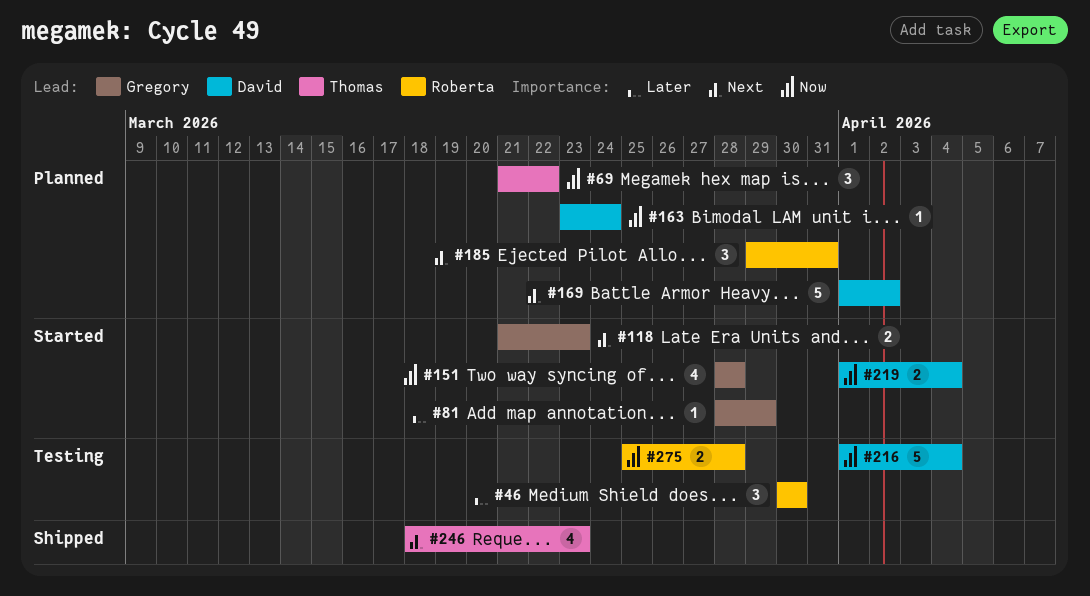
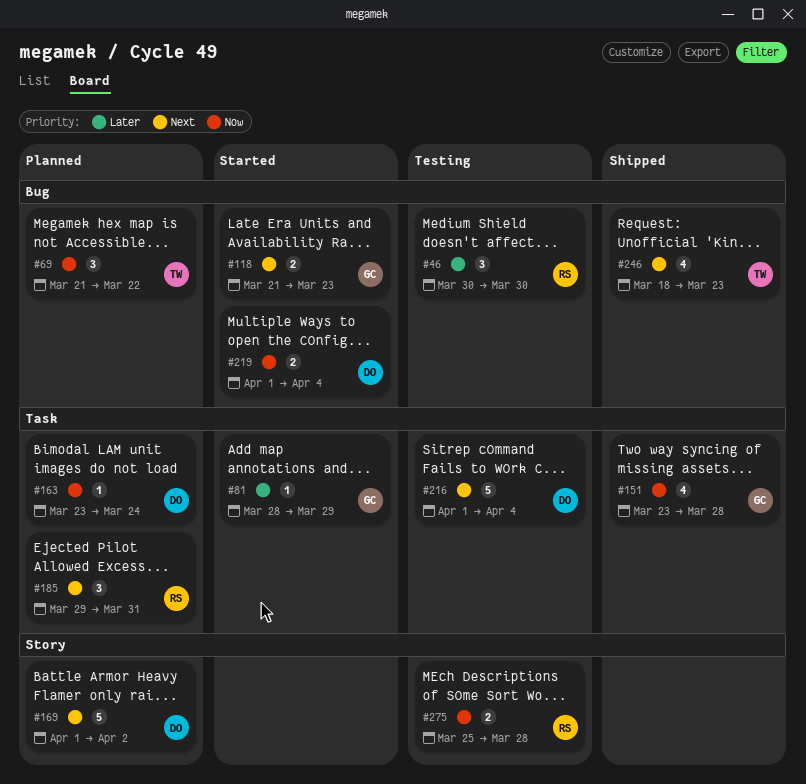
#151, status: Started -> Shipped
#151, start: Mar 28 -> Mar 23
#216, priority: Now -> Next

